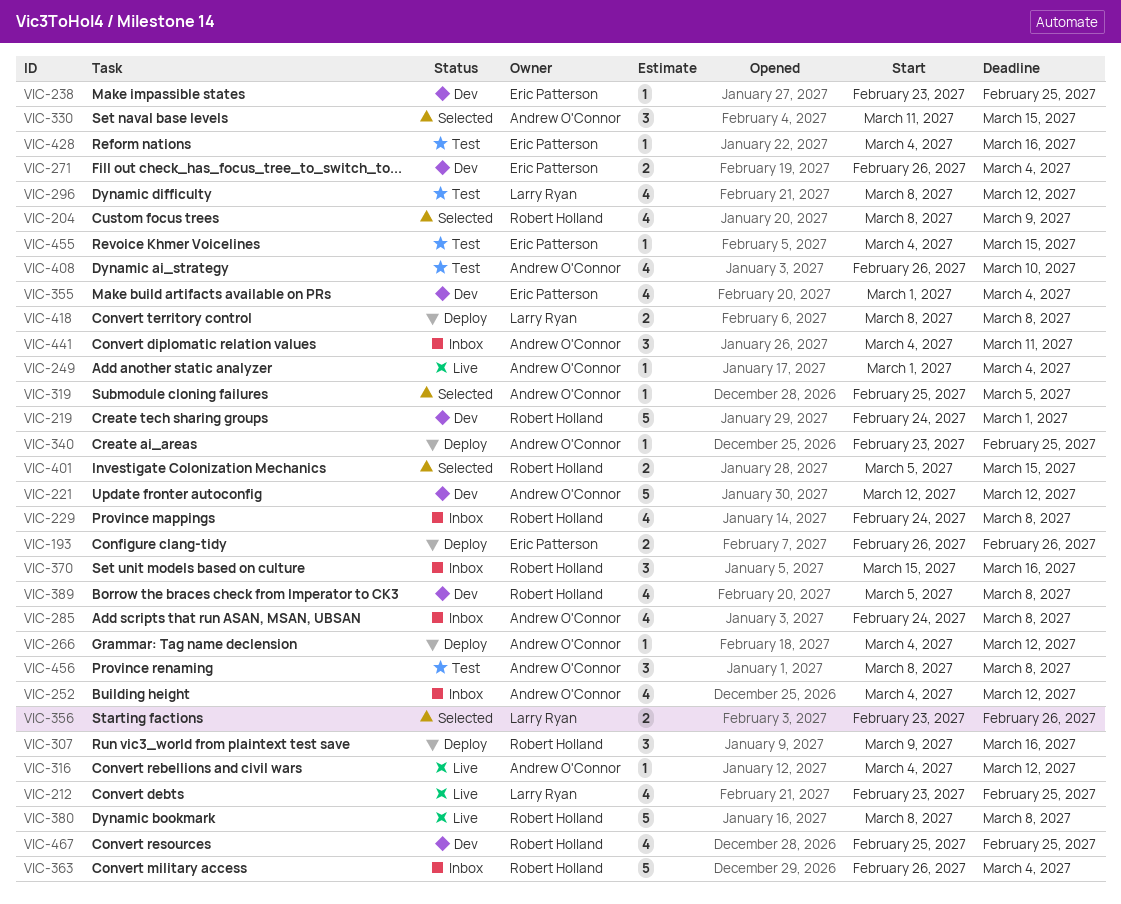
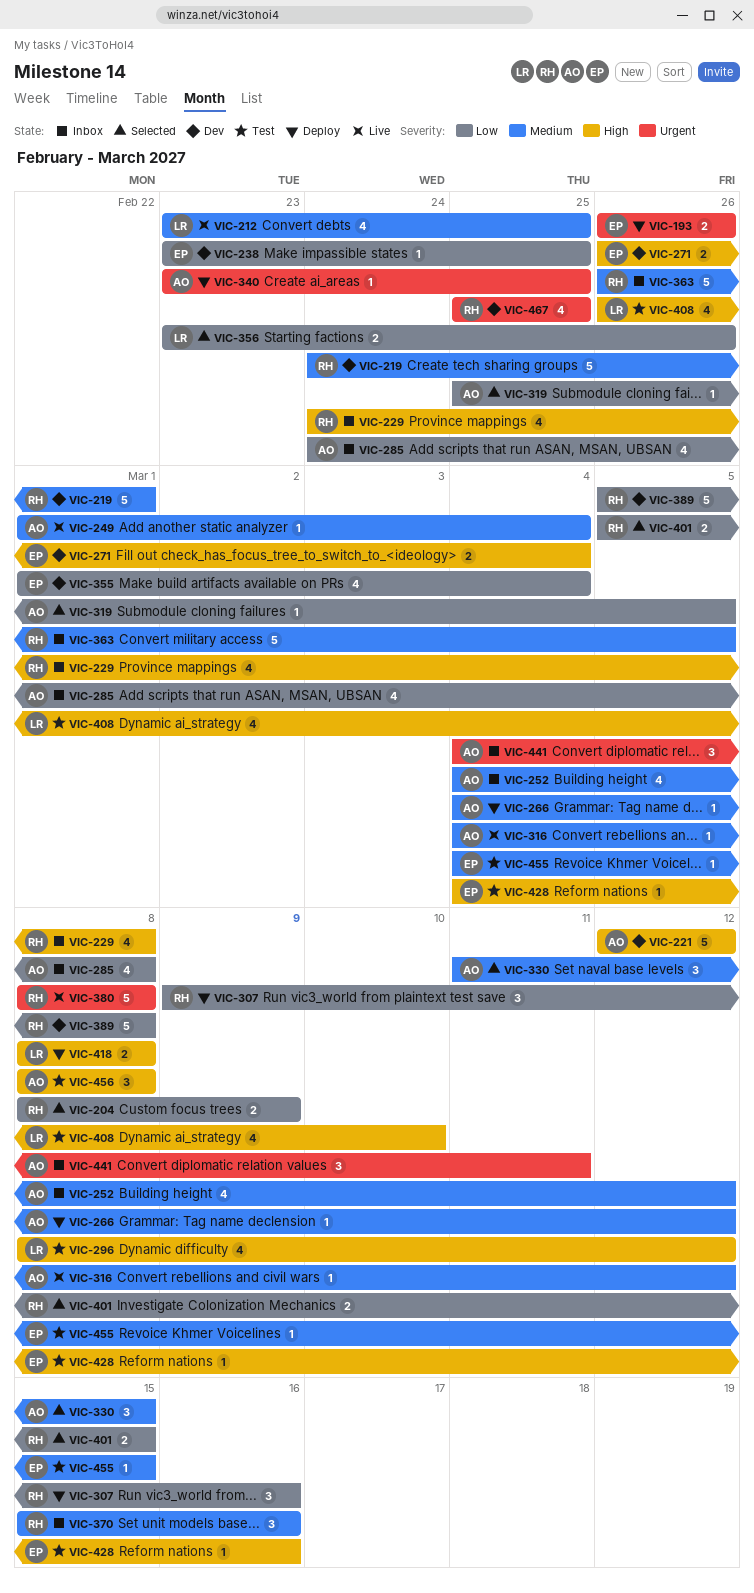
VIC-204, estimate: 4 -> 2
VIC-363, due: Mar 4 -> Mar 5
VIC-389, estimate: 4 -> 5
VIC-408, owner: Andrew O'Connor -> Larry Ryan

